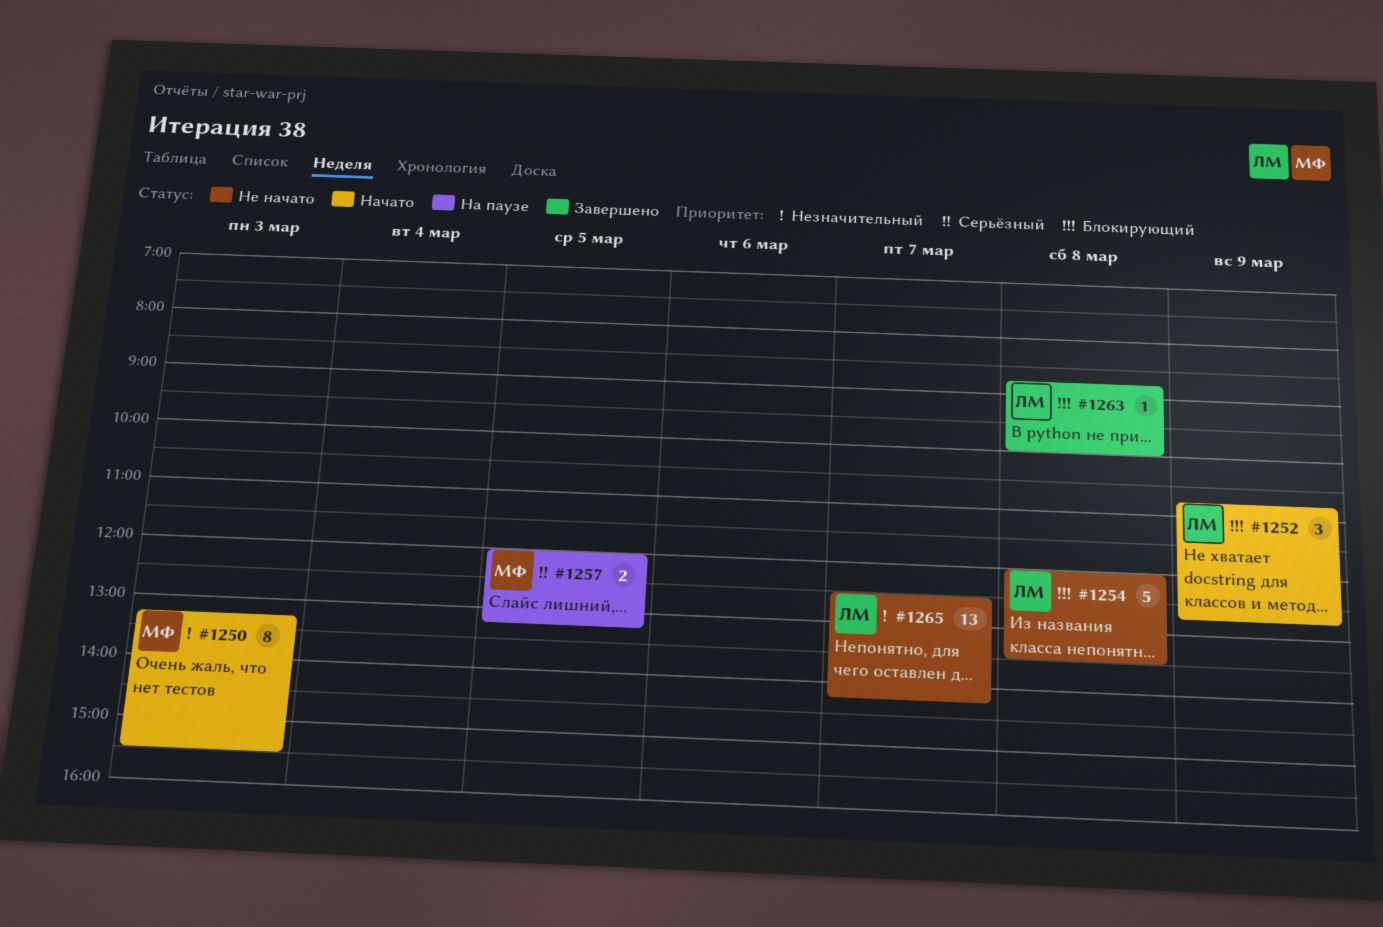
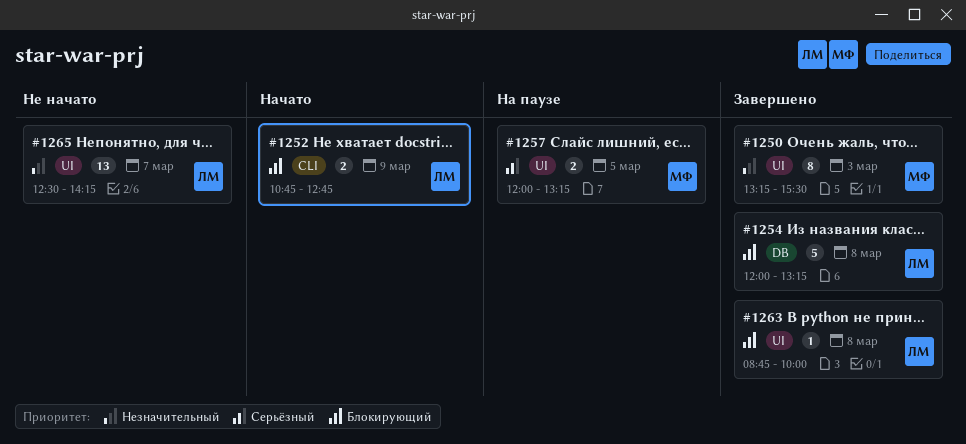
#1250, status: Начато -> Завершено
#1252, estimate: 3 -> 2
#1254, status: Не начато -> Завершено
#1254, ends: 13:30 -> 13:15

